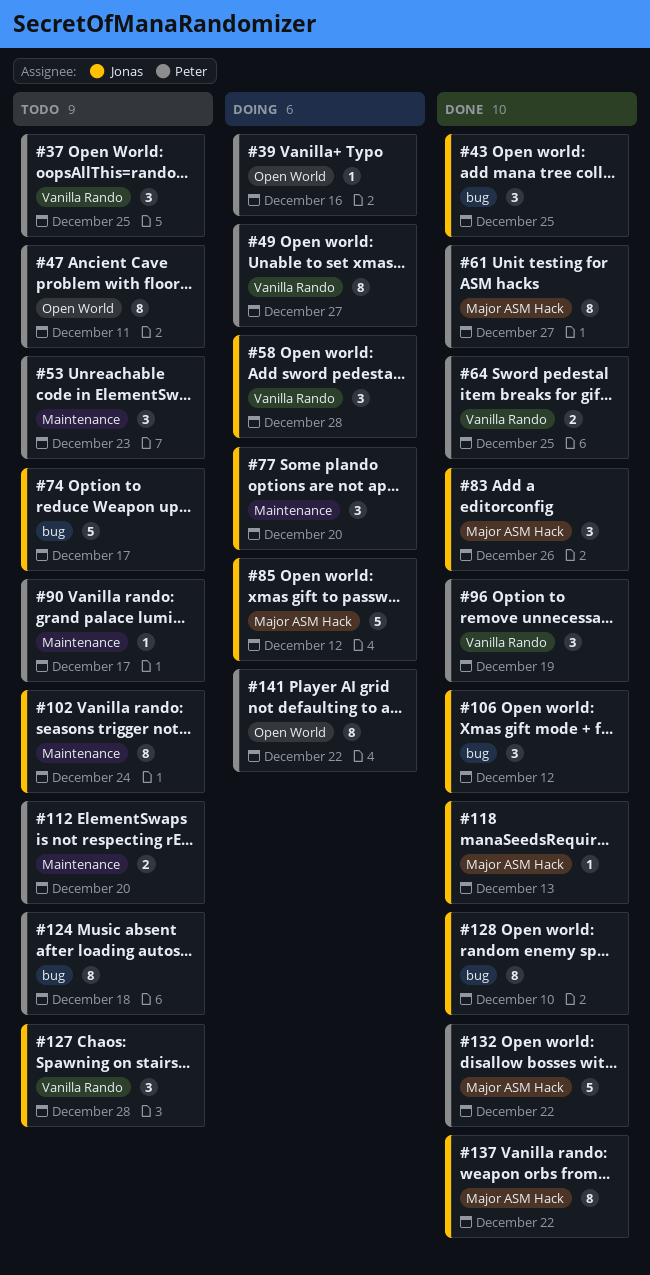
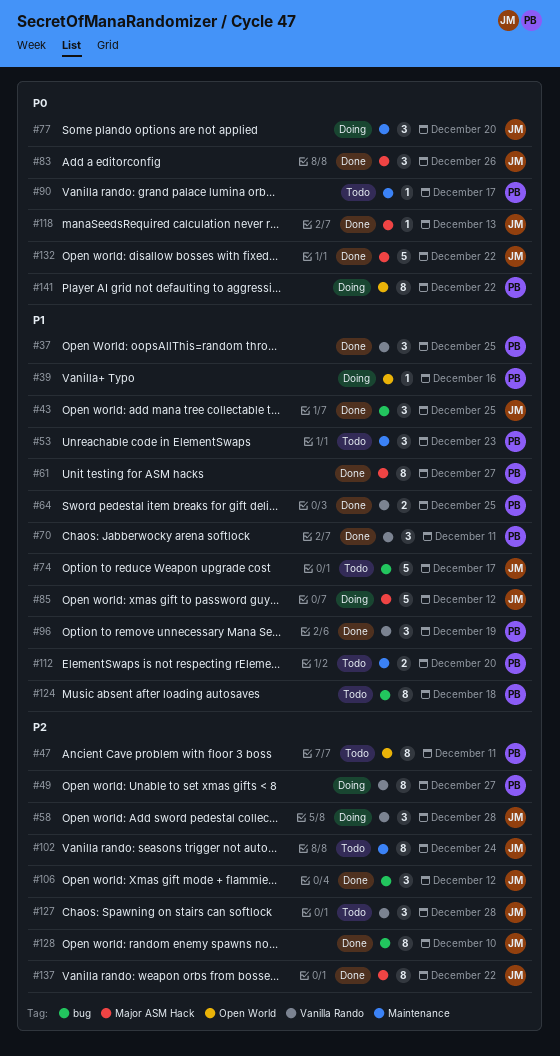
#37, status: Todo -> Done
#70: none -> present
#132, owner: Peter -> Jonas

